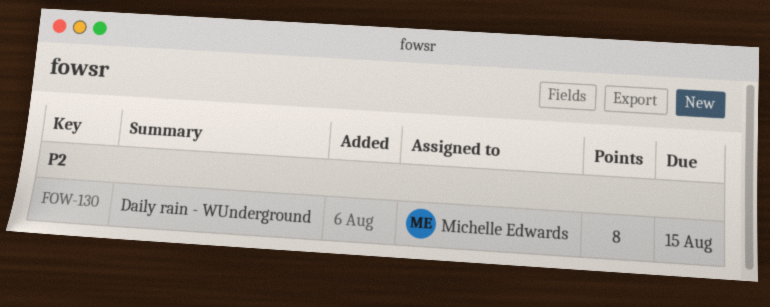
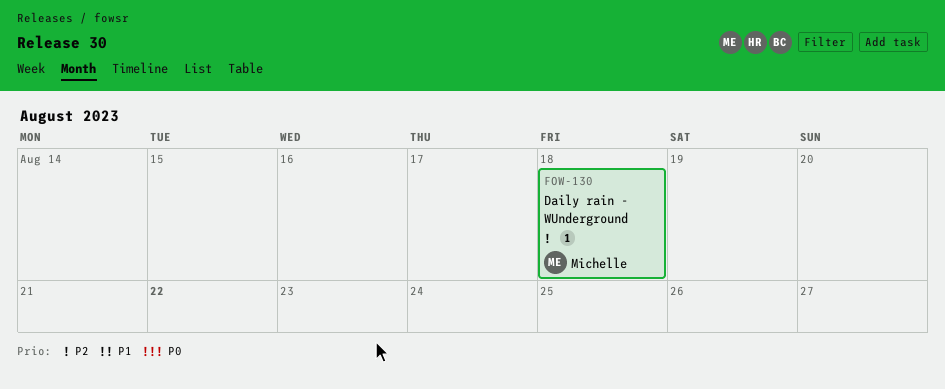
FOW-130, estimate: 8 -> 1
FOW-130, due: Aug 15 -> Aug 18

